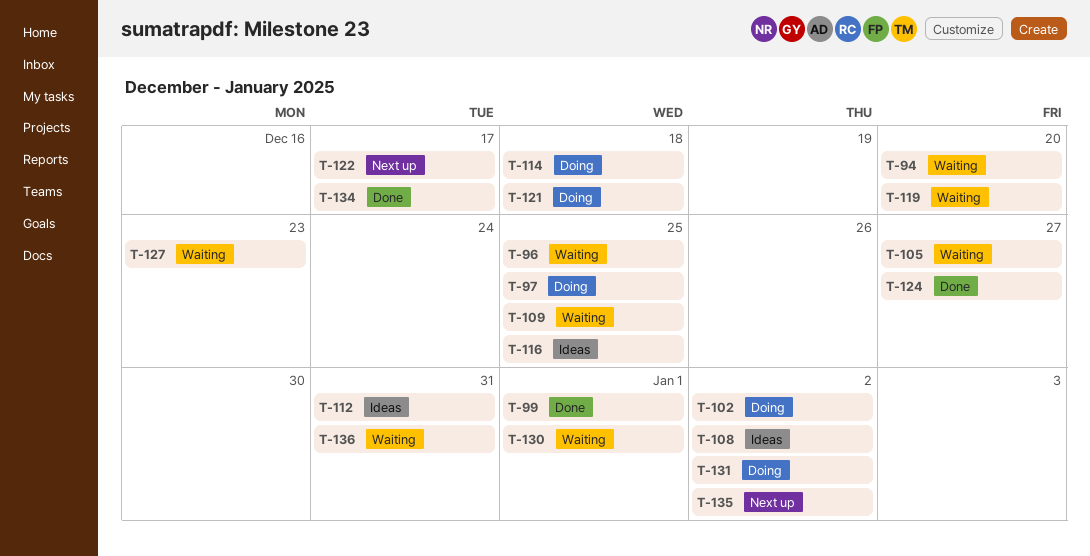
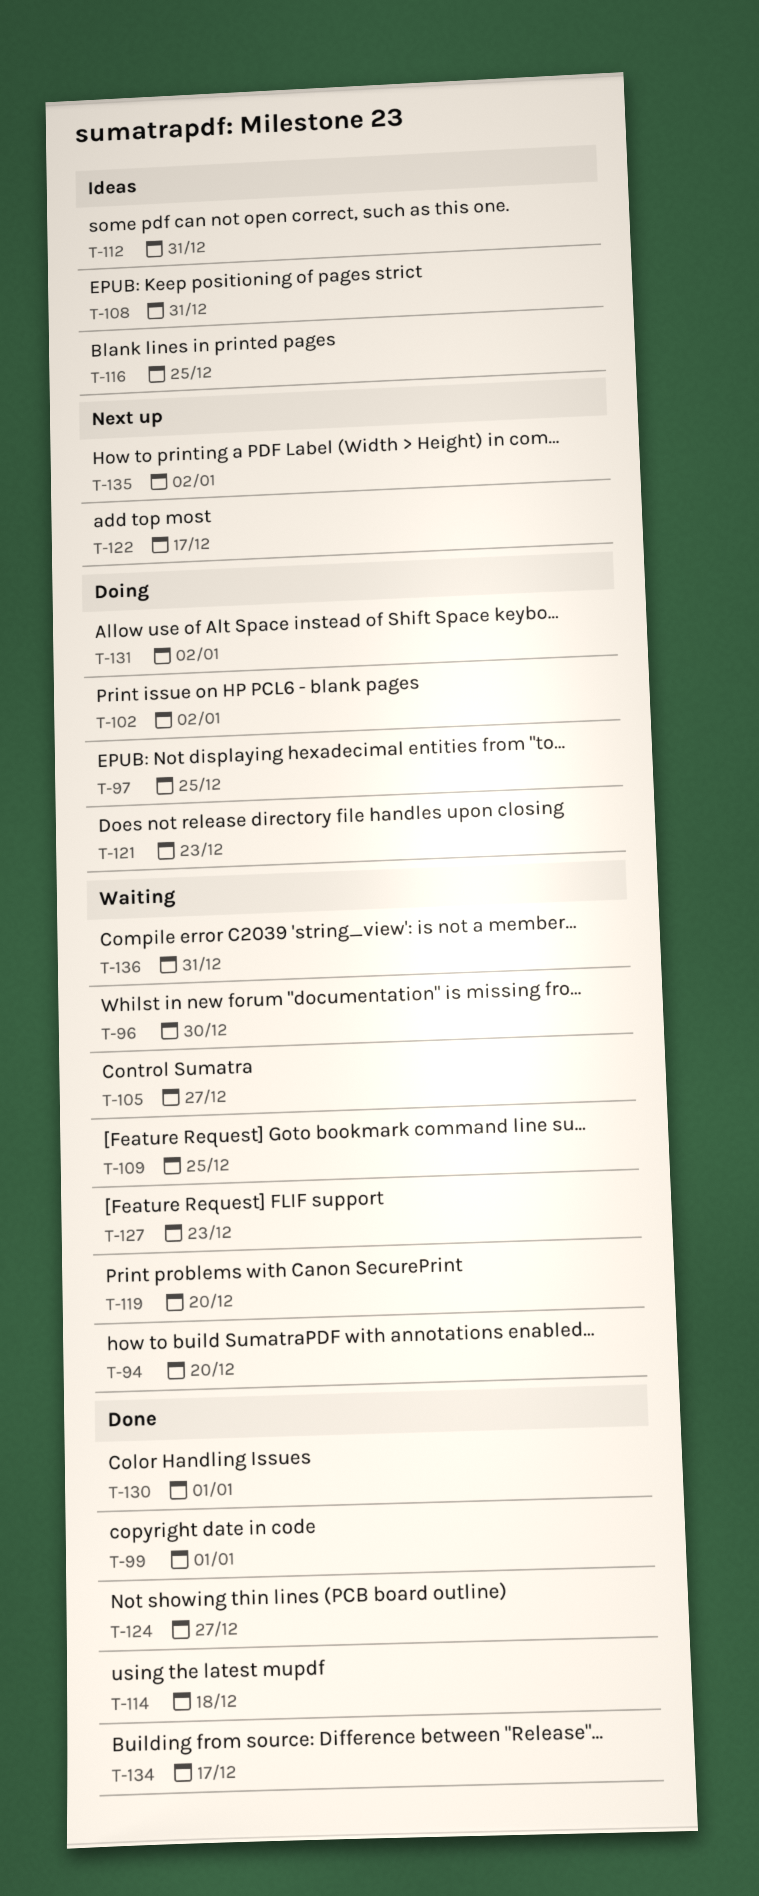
T-96, due: Dec 25 -> Dec 30
T-108, due: Jan 2 -> Dec 31
T-114, status: Doing -> Done
T-121, due: Dec 18 -> Dec 23
T-130, status: Waiting -> Done

